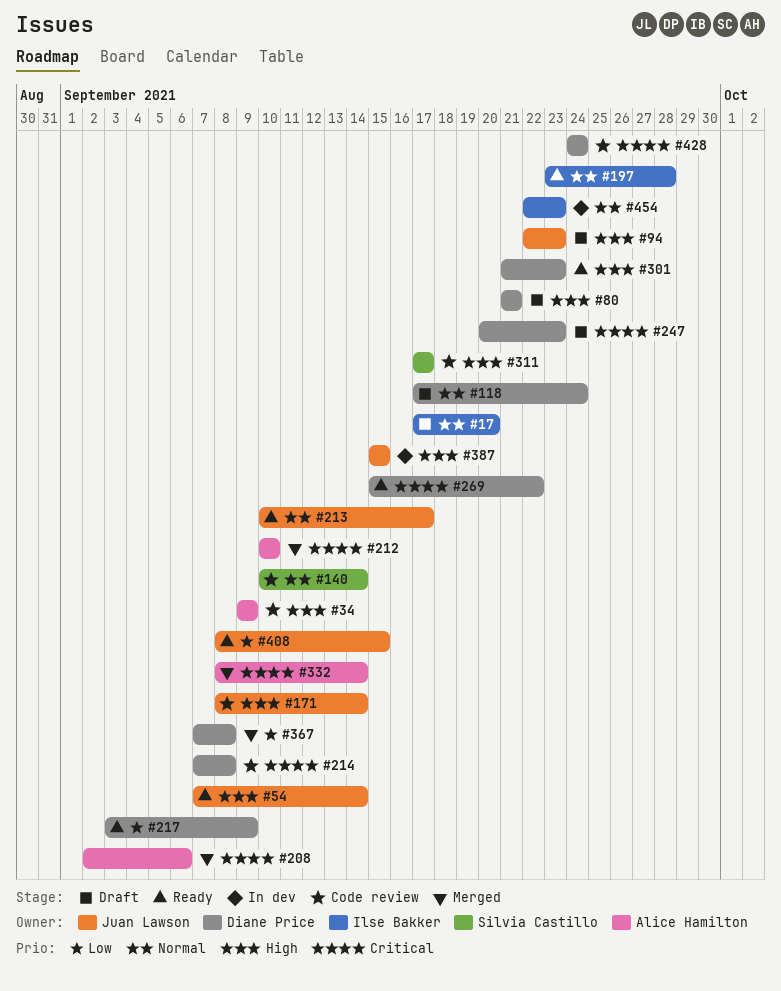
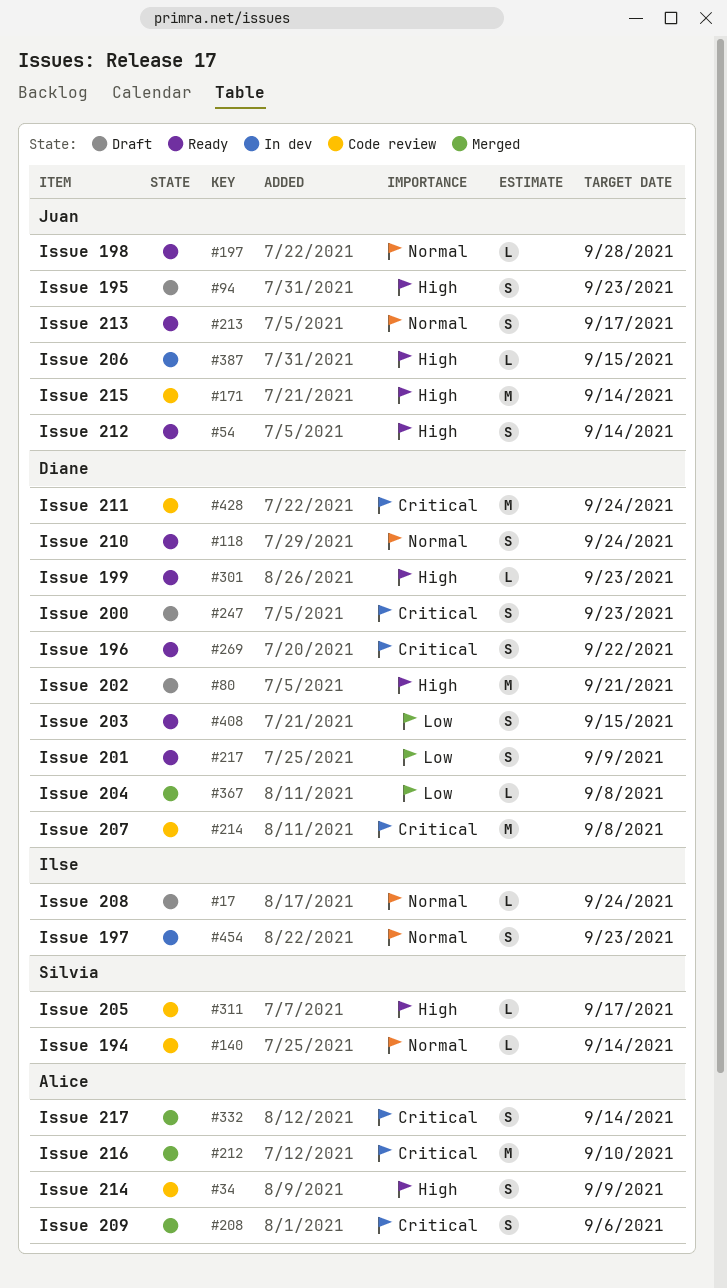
#17, due: Sep 20 -> Sep 24
#118, status: Draft -> Ready
#197, owner: Ilse Bakker -> Juan Lawson
#408, owner: Juan Lawson -> Diane Price

